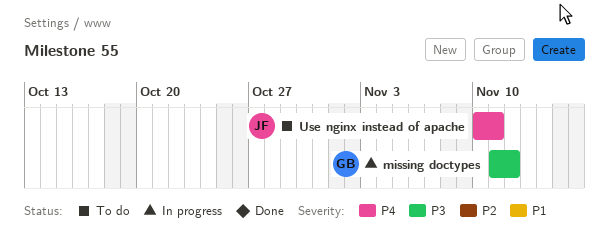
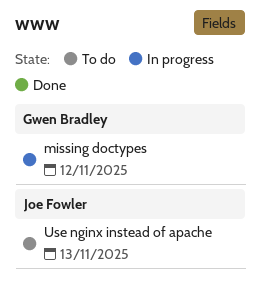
Use nginx instead of apache, due: Nov 11 -> Nov 13

